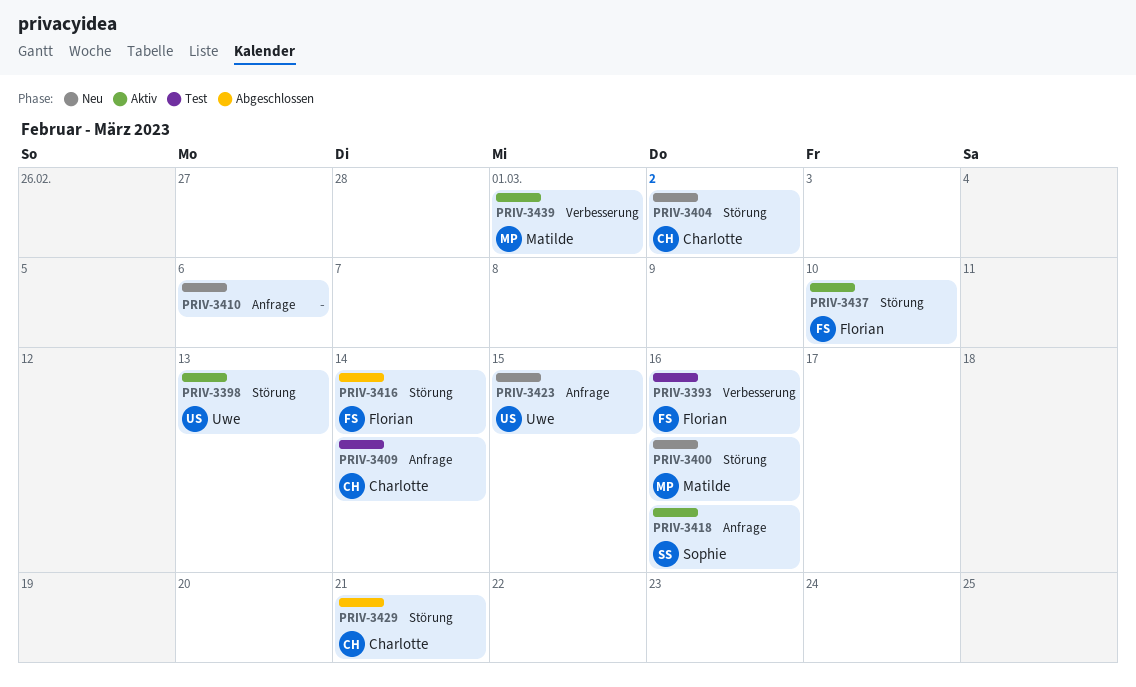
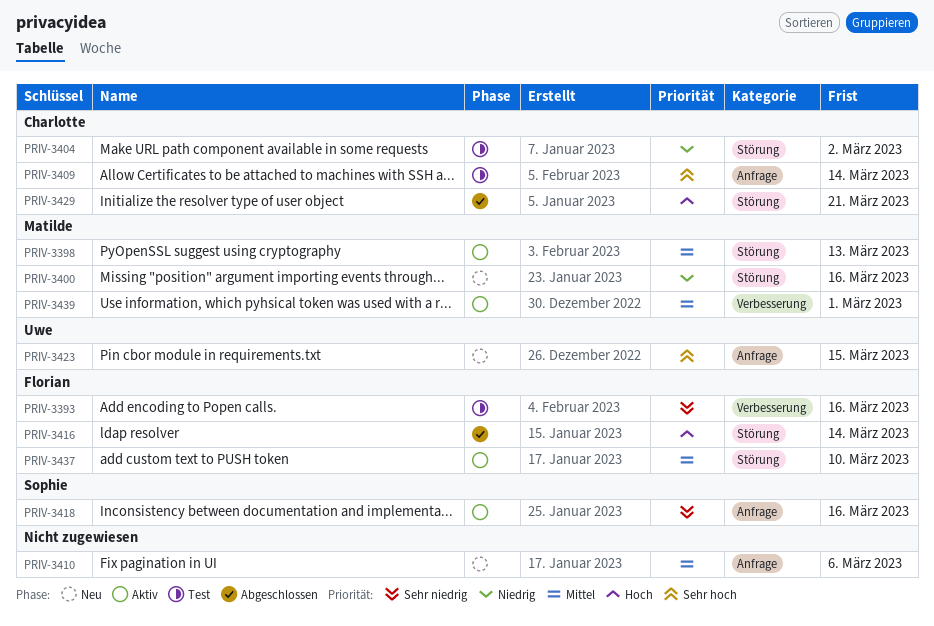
PRIV-3398, owner: Uwe -> Matilde
PRIV-3404, status: Neu -> Test

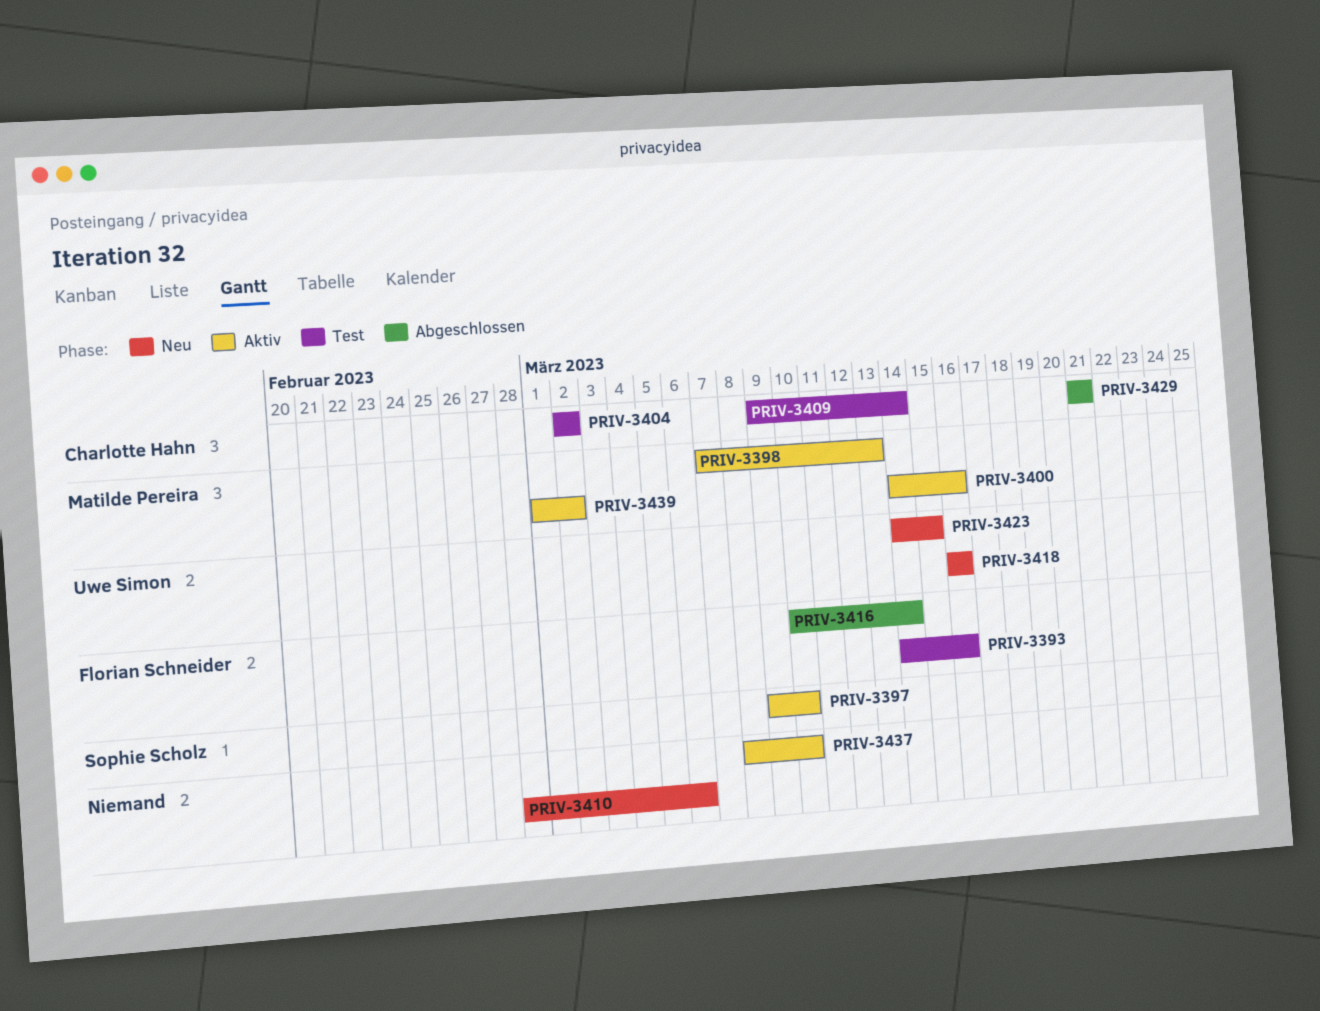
PRIV-3397: none -> present
PRIV-3400, status: Neu -> Aktiv
PRIV-3418, status: Aktiv -> Neu
PRIV-3418, owner: Sophie Scholz -> Uwe Simon
PRIV-3437, owner: Florian Schneider -> none
PRIV-3439, due: Mar 1 -> Mar 2

